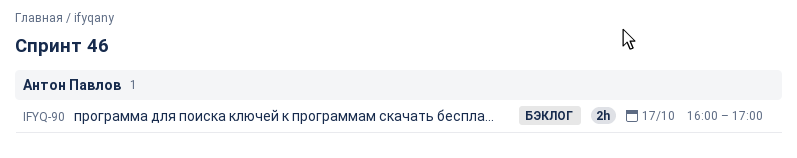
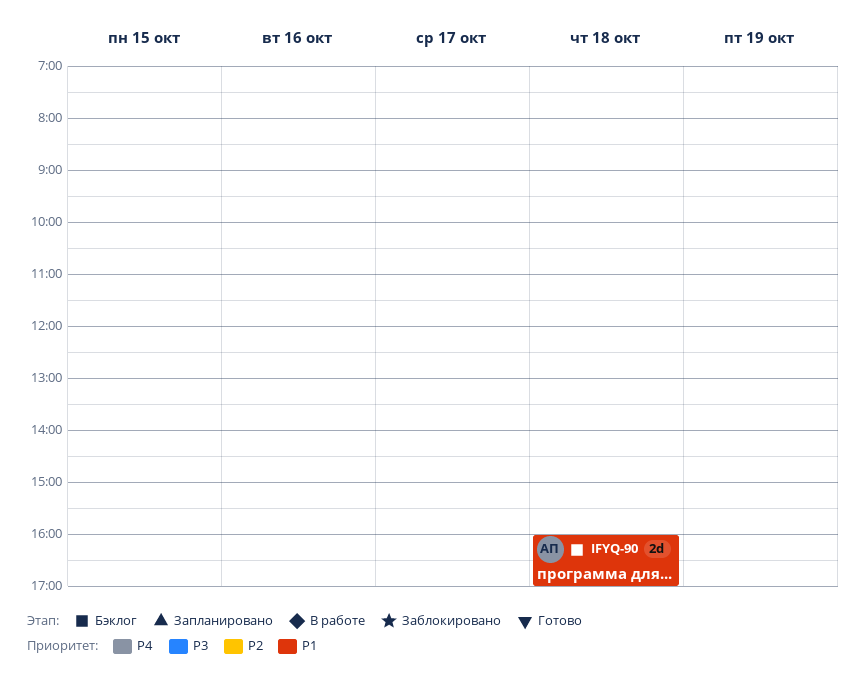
IFYQ-90, estimate: 2h -> 2d
IFYQ-90, day: Oct 17 -> Oct 18

